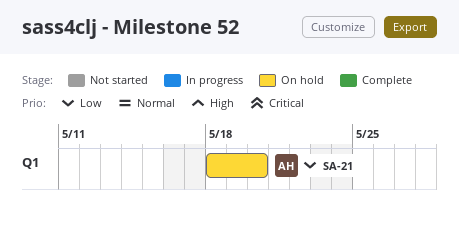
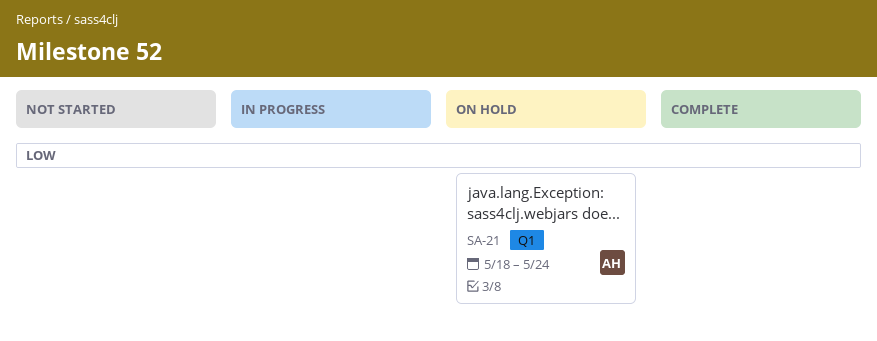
SA-21, due: May 20 -> May 24

